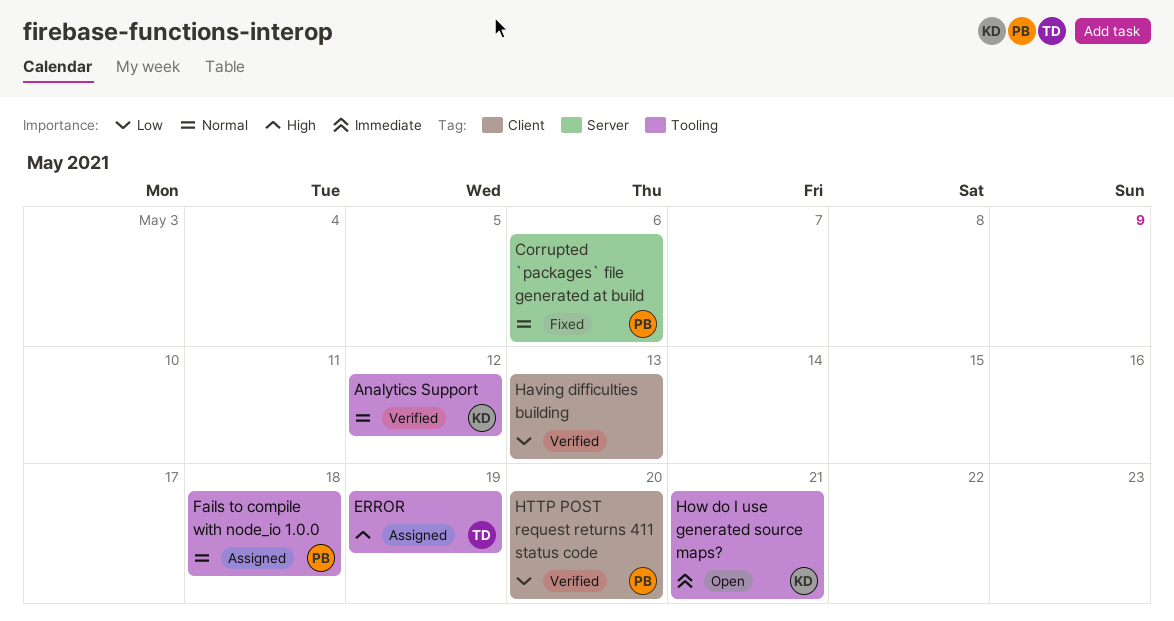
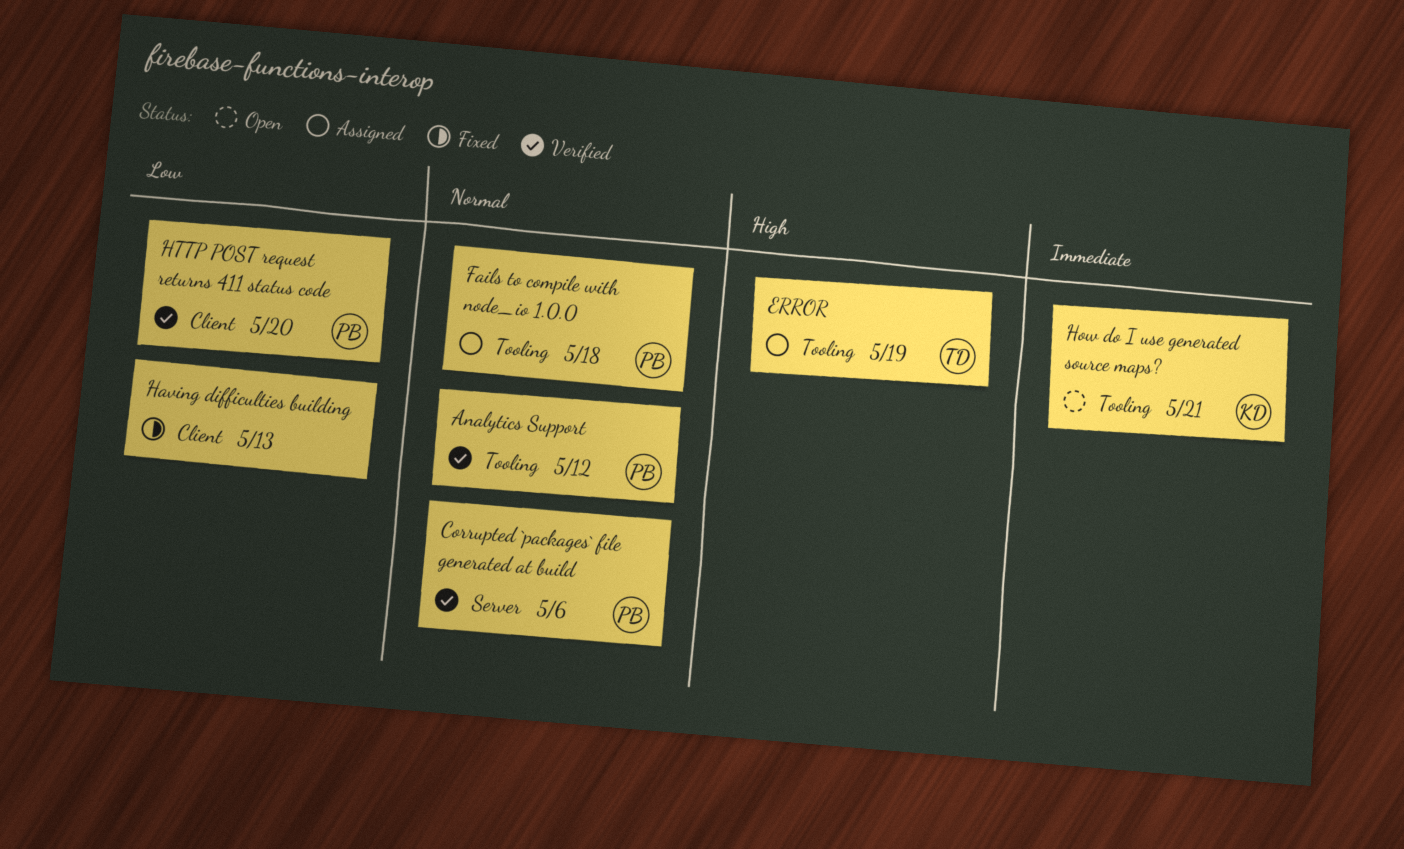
Analytics Support, owner: KD -> PB
Corrupted `packages` file generated at build, status: Fixed -> Verified
Having difficulties building, status: Verified -> Fixed

